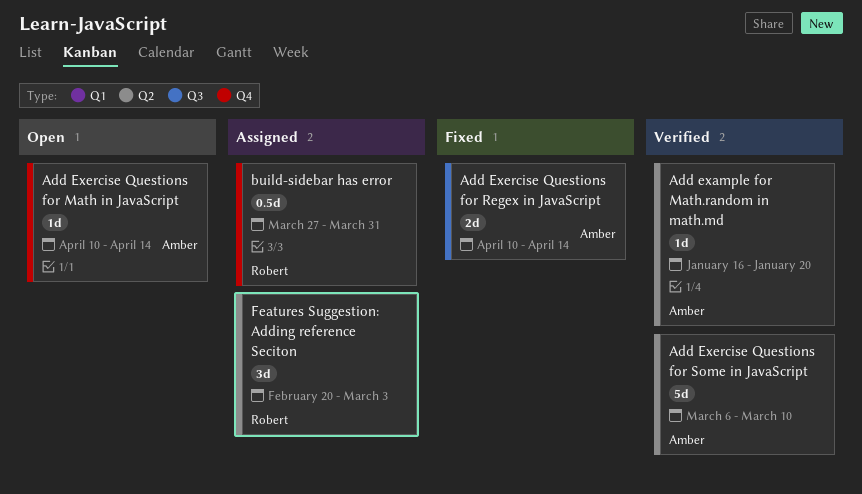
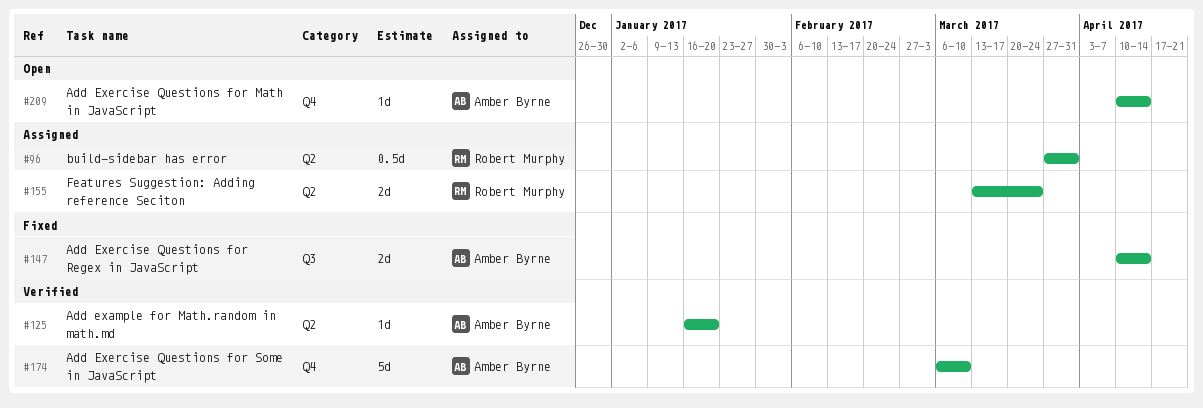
Add Exercise Questions for Some in JavaScript, label: Q2 -> Q4
build-sidebar has error, label: Q4 -> Q2
Features Suggestion: Adding reference Seciton, estimate: 3d -> 2d
Features Suggestion: Adding reference Seciton, start: Feb 20 -> Mar 13
Features Suggestion: Adding reference Seciton, due: Mar 3 -> Mar 24

